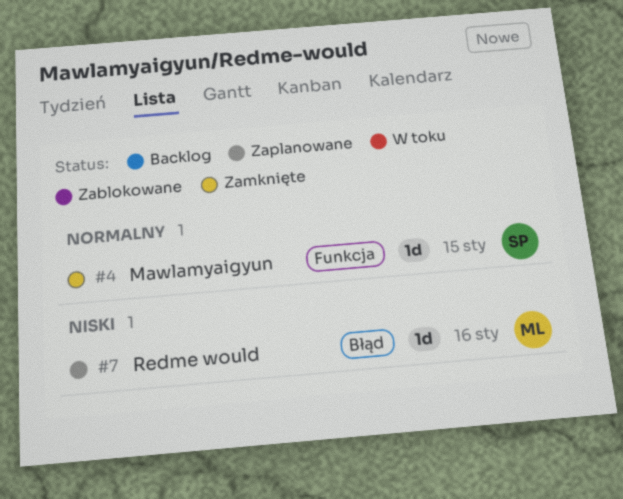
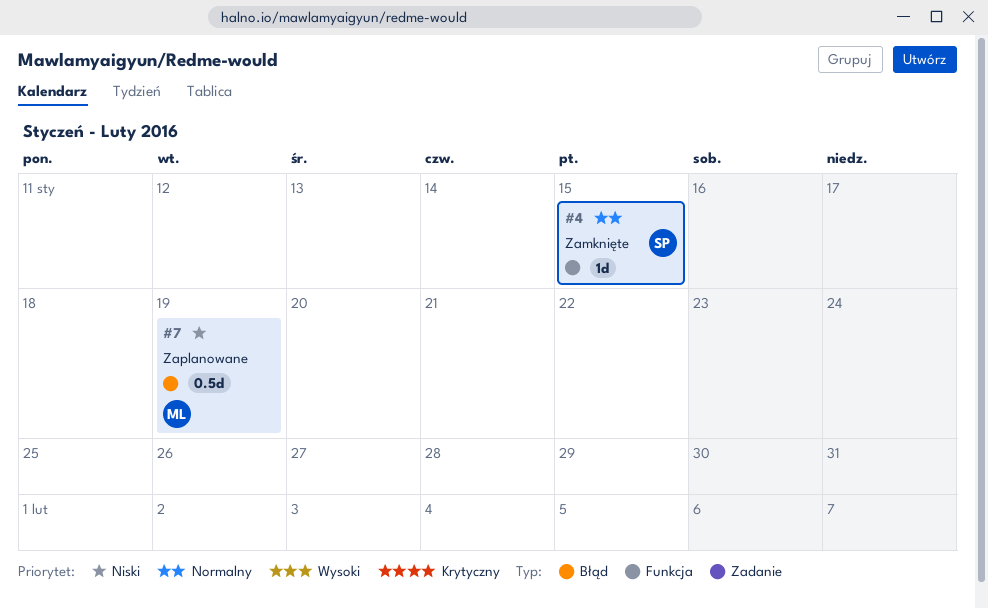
#7, estimate: 1d -> 0.5d
#7, due: Jan 16 -> Jan 19

